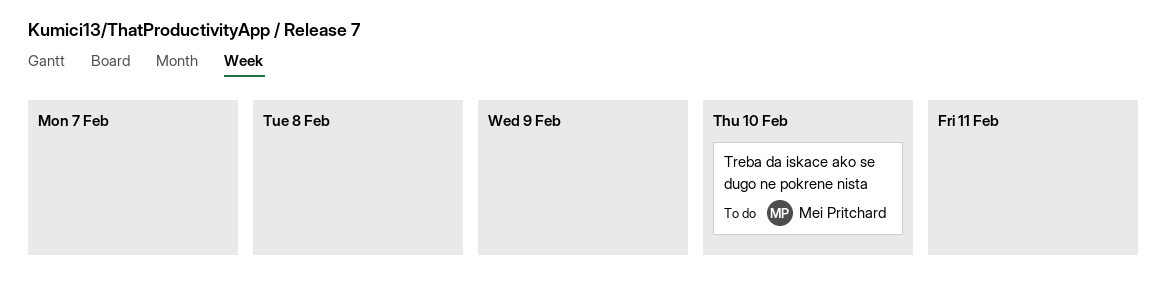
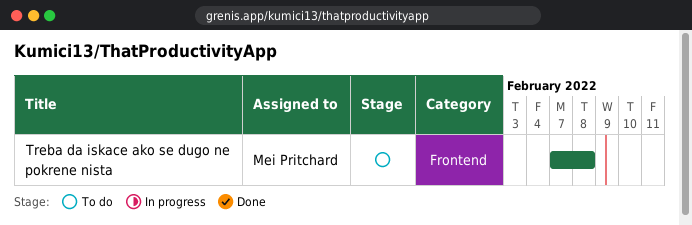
Treba da iskace ako se dugo ne pokrene nista, due: Feb 10 -> Feb 8

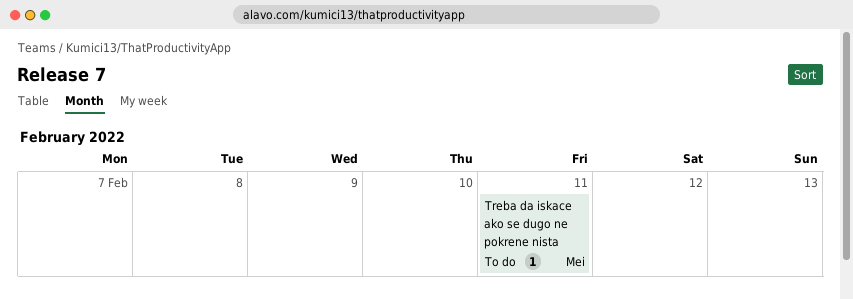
Treba da iskace ako se dugo ne pokrene nista, due: Feb 8 -> Feb 11

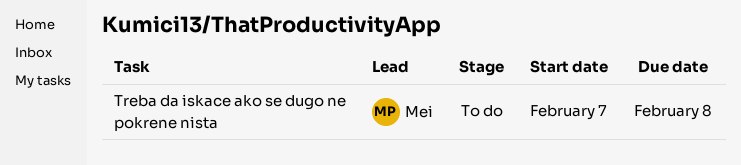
Treba da iskace ako se dugo ne pokrene nista, due: Feb 11 -> Feb 8

